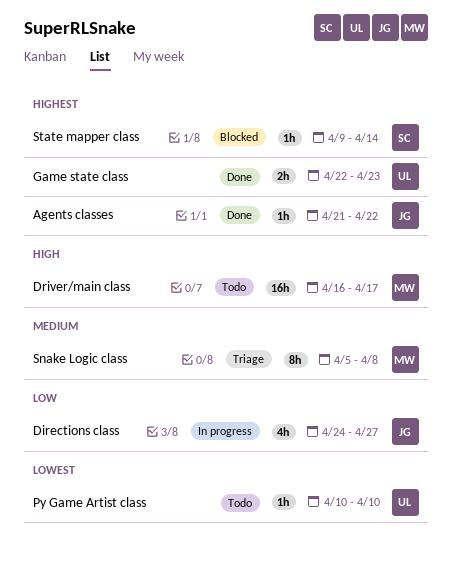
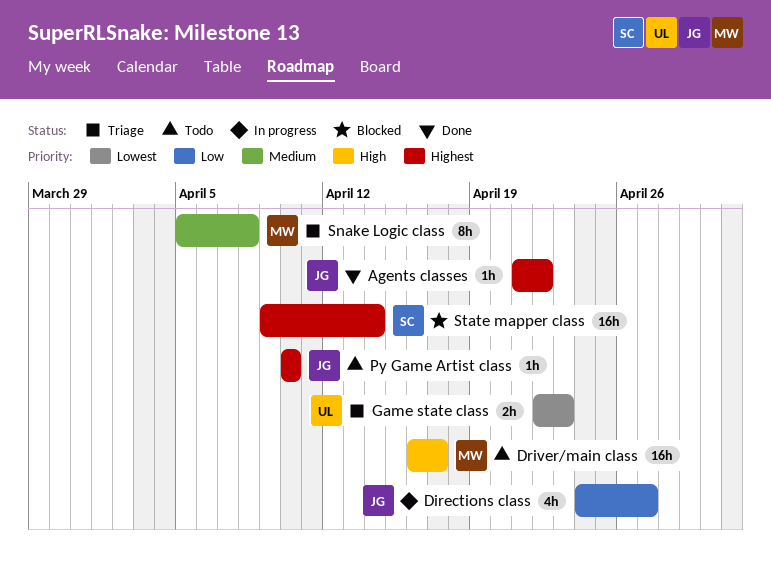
Game state class, status: Done -> Triage
Game state class, priority: Highest -> Lowest
Py Game Artist class, owner: UL -> JG
Py Game Artist class, priority: Lowest -> Highest
State mapper class, estimate: 1h -> 16h

